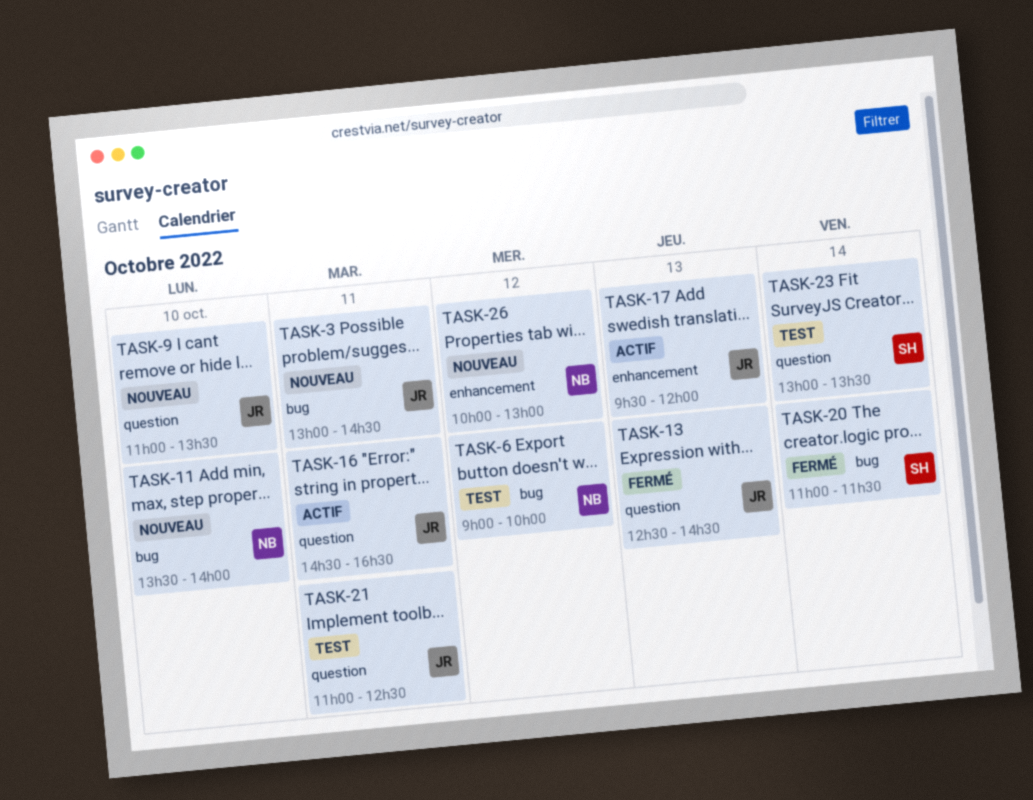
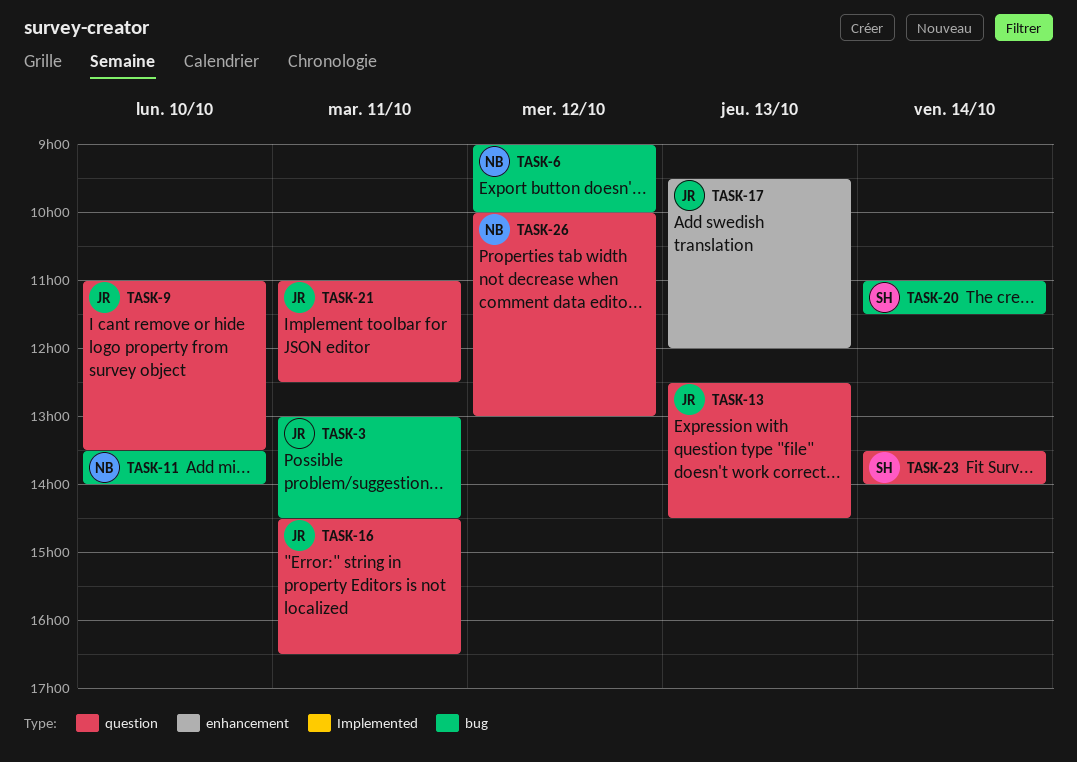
TASK-23, begins: 13:00 -> 13:30
TASK-23, ends: 13:30 -> 14:00
TASK-26, label: enhancement -> question

